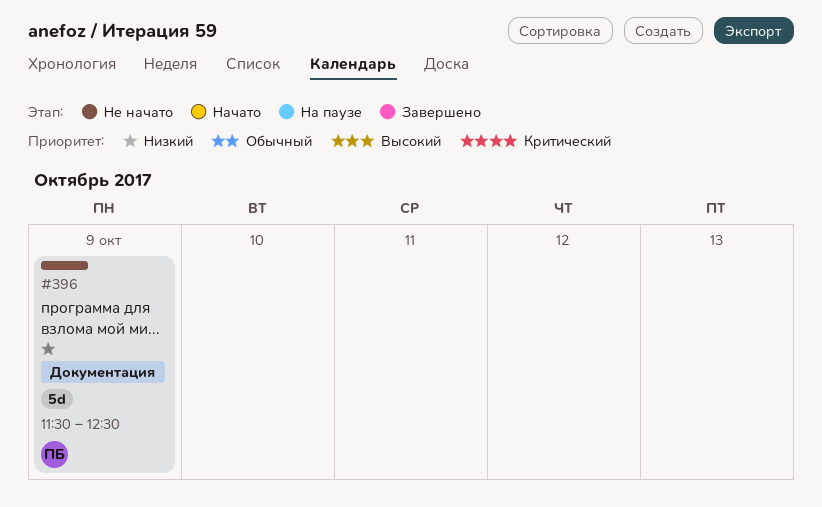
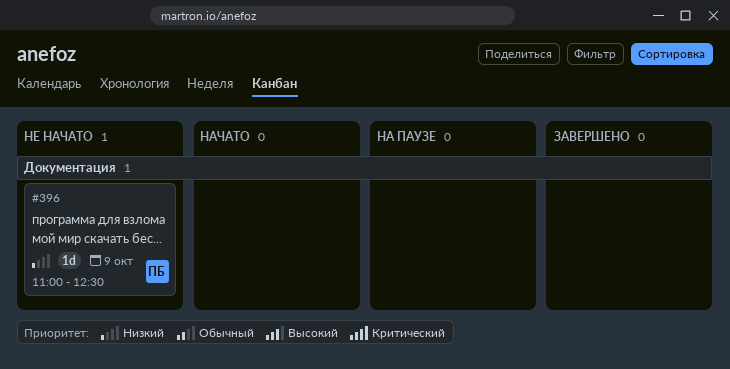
#396, estimate: 5d -> 1d
#396, begins: 11:30 -> 11:00

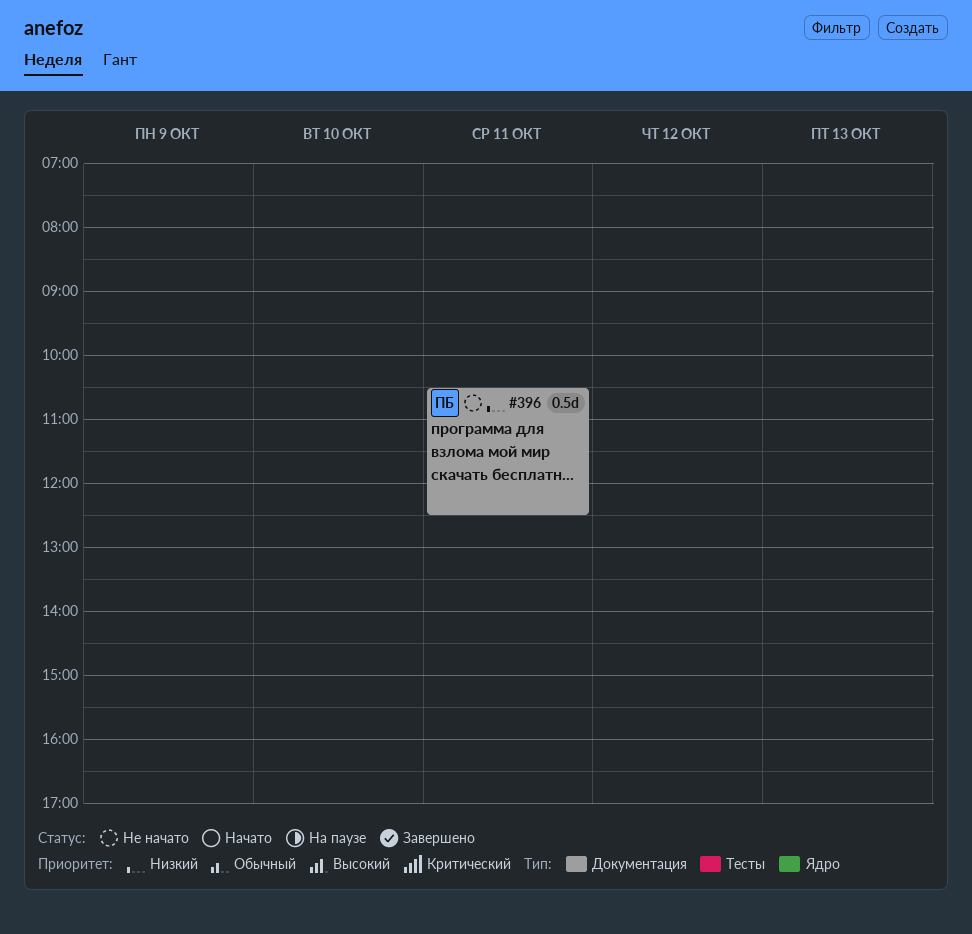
#396, estimate: 1d -> 0.5d
#396, day: Oct 9 -> Oct 11
#396, begins: 11:00 -> 10:30

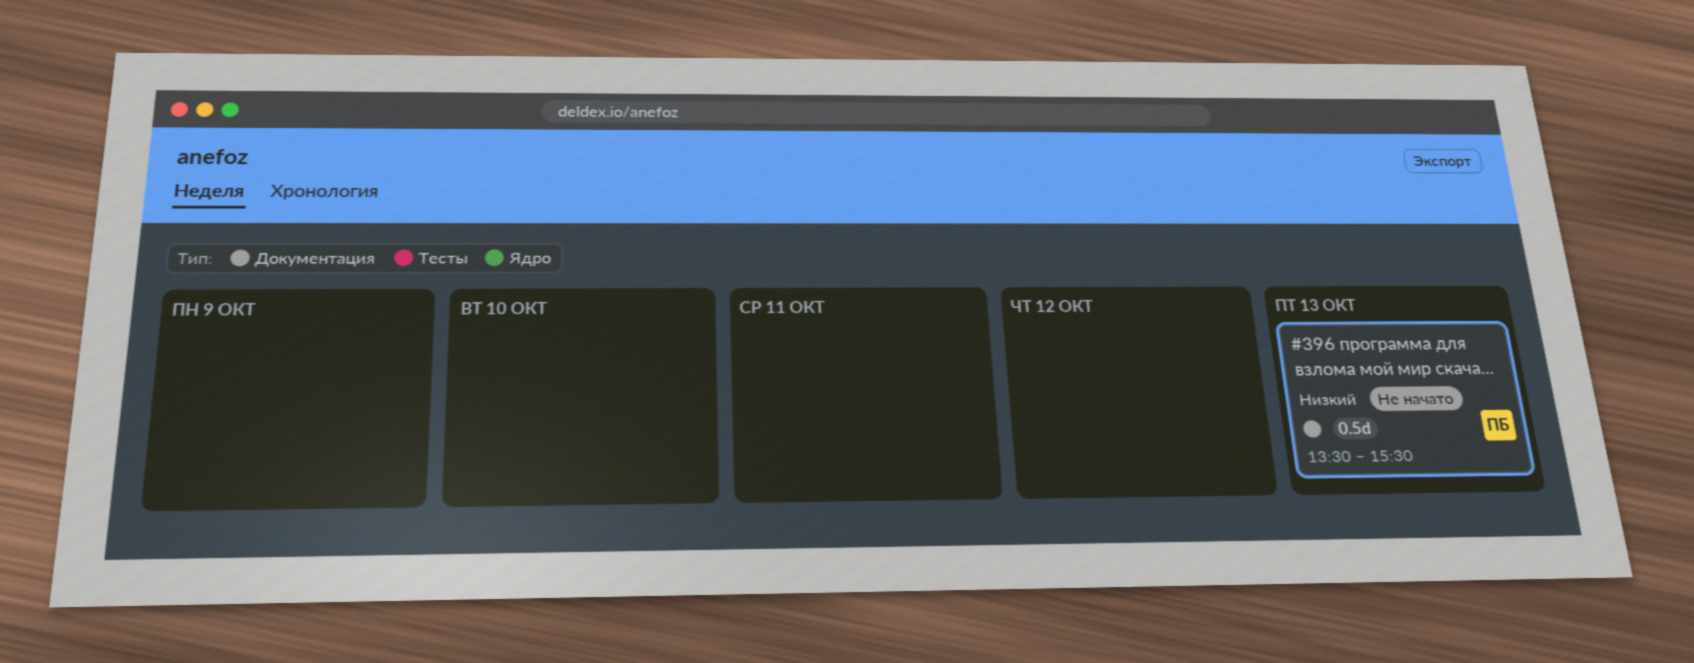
#396, day: Oct 11 -> Oct 13
#396, begins: 10:30 -> 13:30
#396, ends: 12:30 -> 15:30

